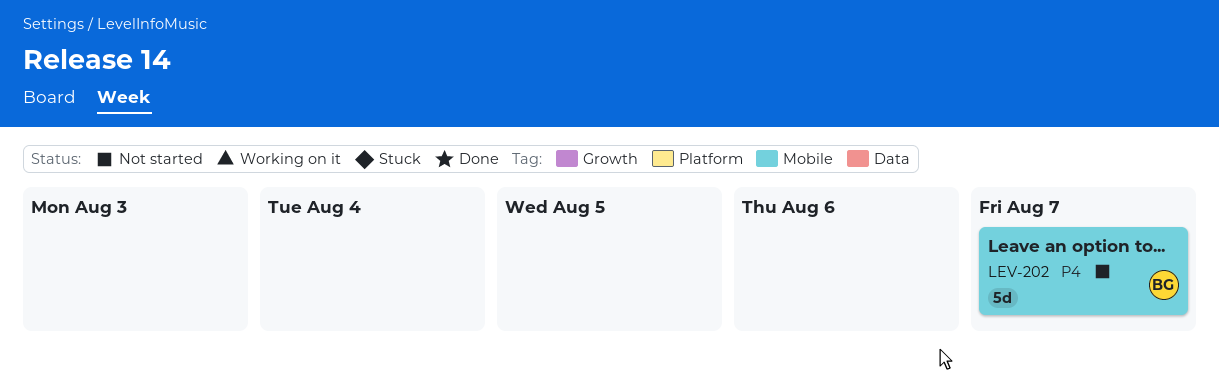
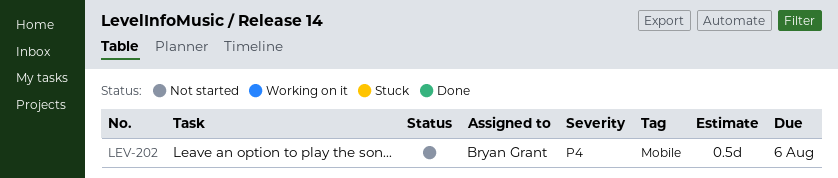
LEV-202, estimate: 5d -> 0.5d
LEV-202, due: Aug 7 -> Aug 6

